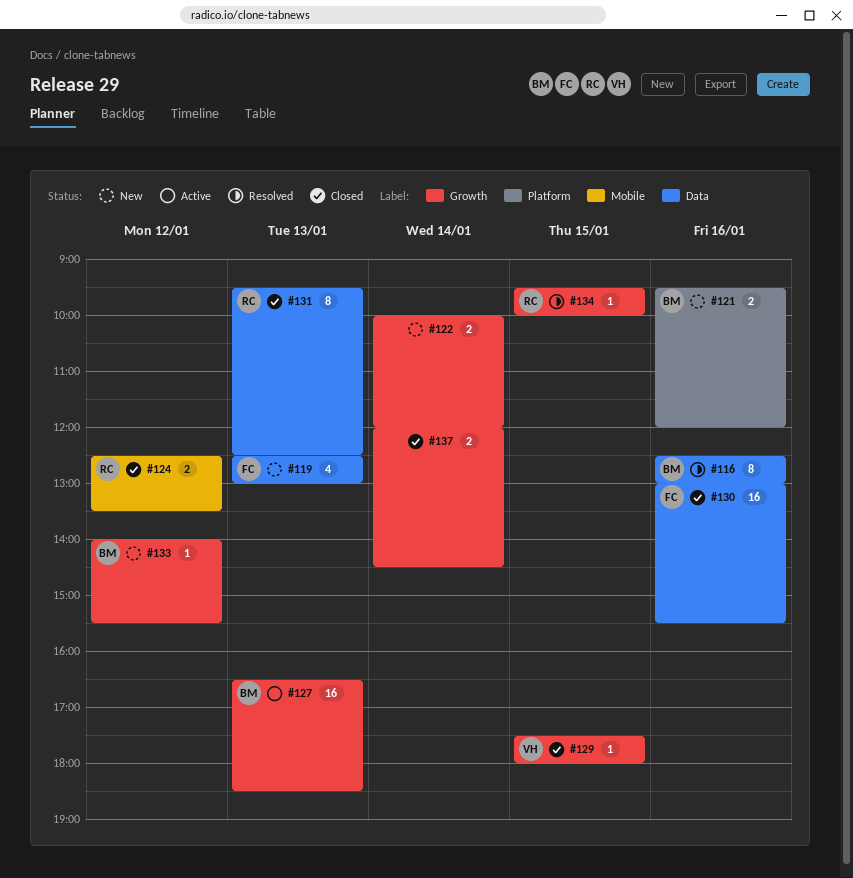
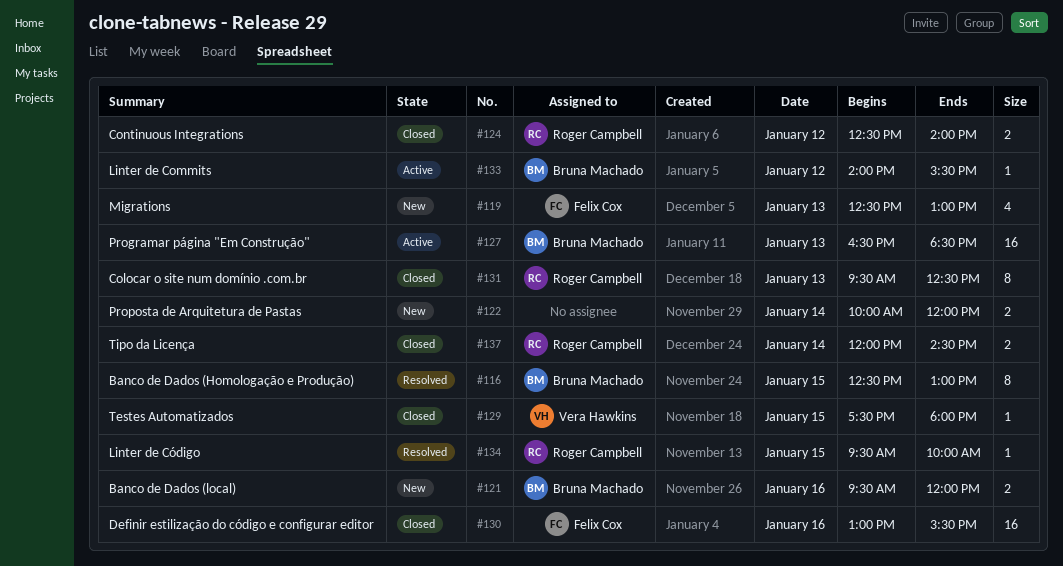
#116, day: Jan 16 -> Jan 15
#124, ends: 13:30 -> 14:00
#133, status: New -> Active
#137, owner: none -> Roger Campbell

